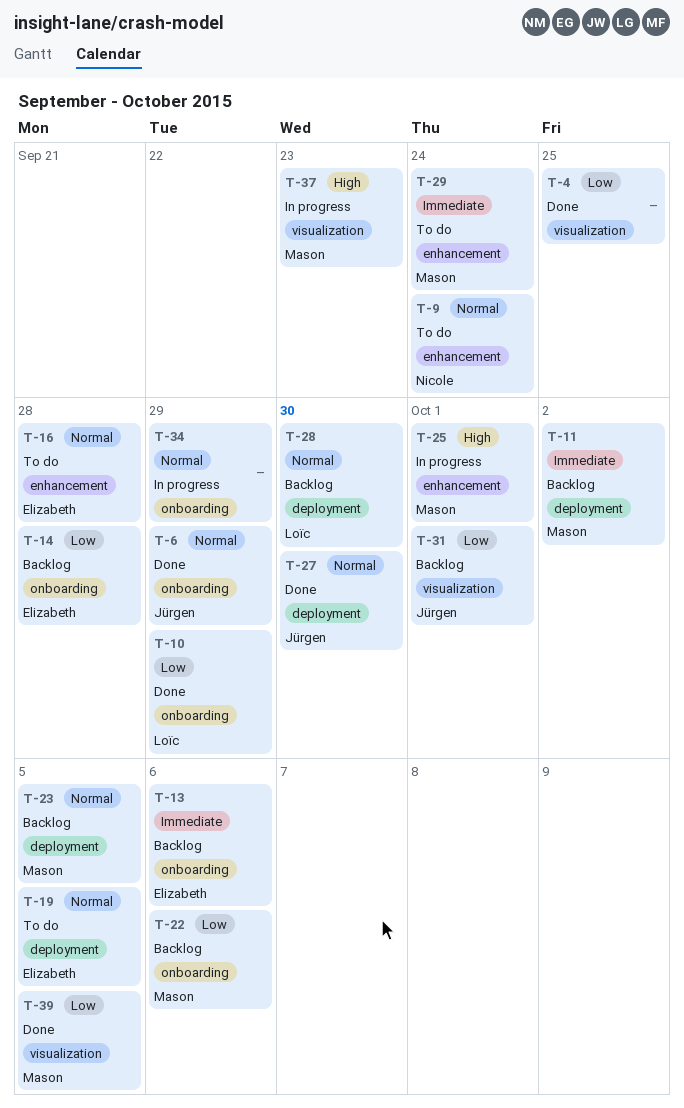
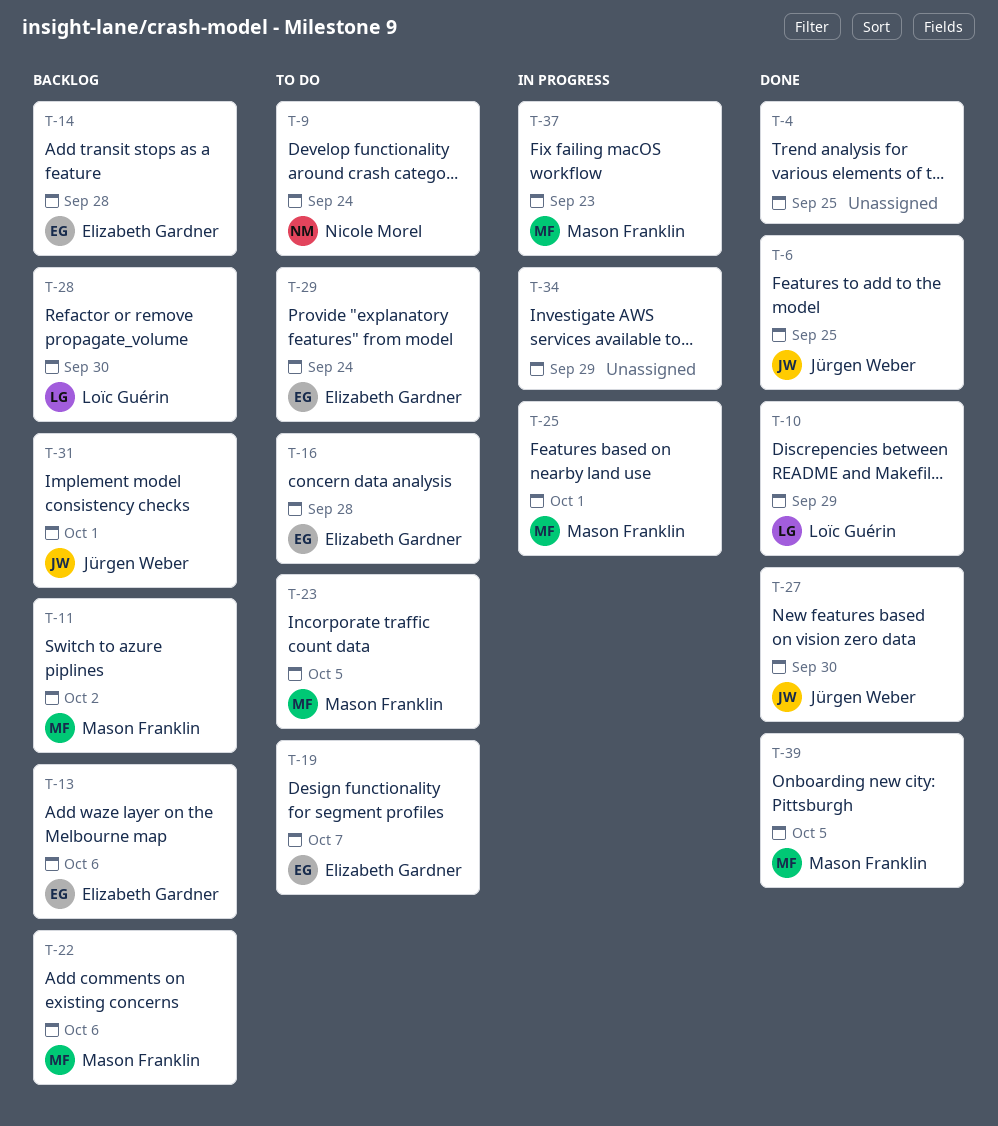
T-6, due: Sep 29 -> Sep 25
T-19, due: Oct 5 -> Oct 7
T-23, status: Backlog -> To do
T-29, owner: Mason Franklin -> Elizabeth Gardner

